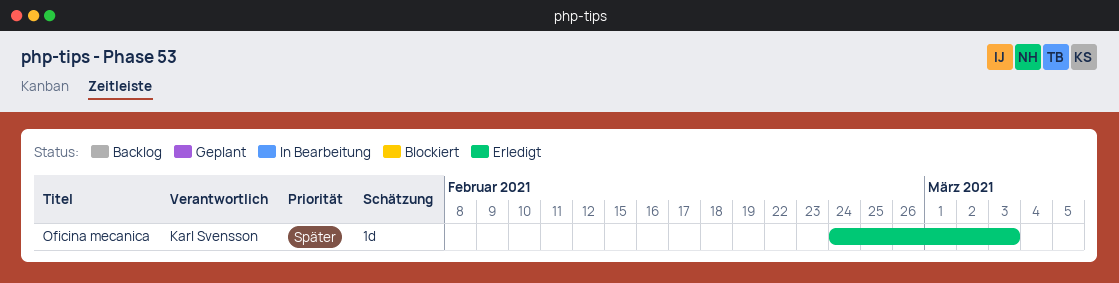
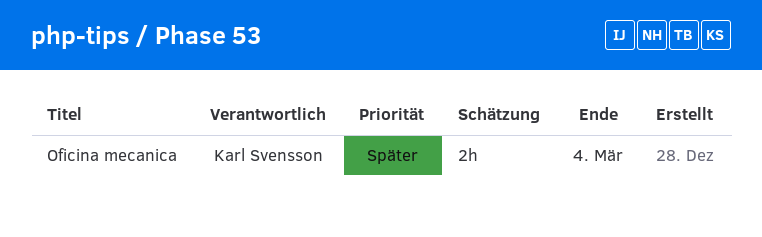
Oficina mecanica, estimate: 1d -> 2h
Oficina mecanica, due: Mar 3 -> Mar 4

